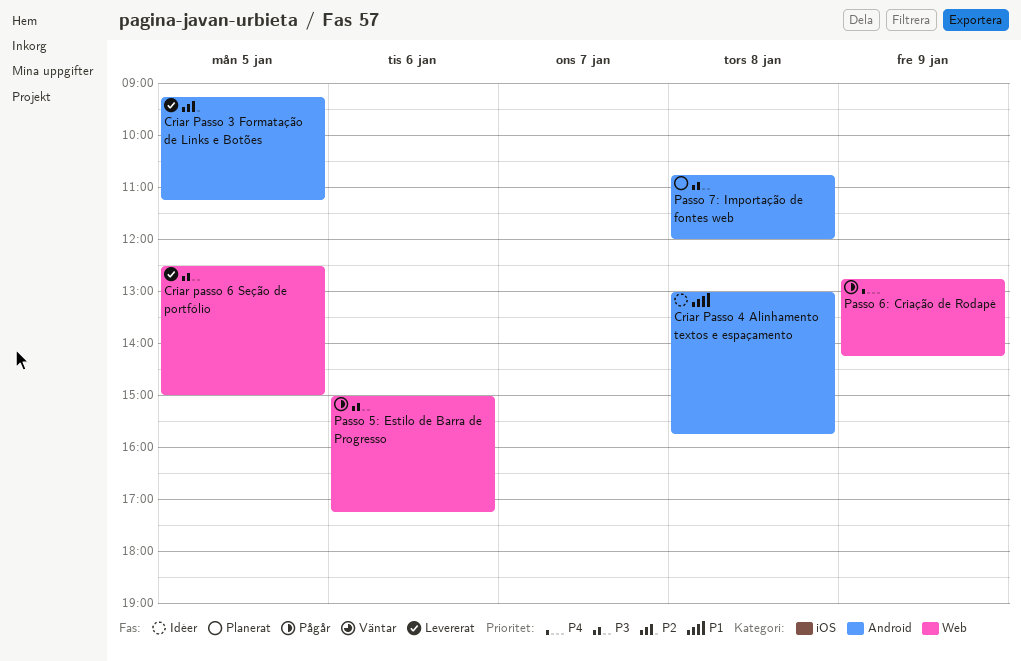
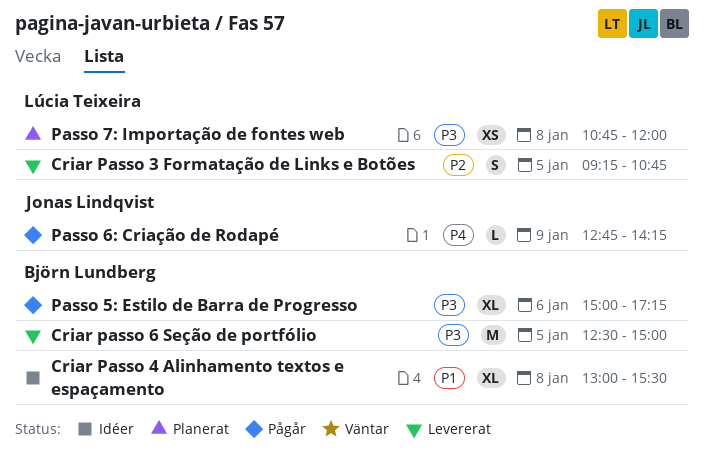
Criar Passo 3 Formatação de Links e Botões, ends: 11:15 -> 10:45
Criar Passo 4 Alinhamento textos e espaçamento, ends: 15:45 -> 15:30

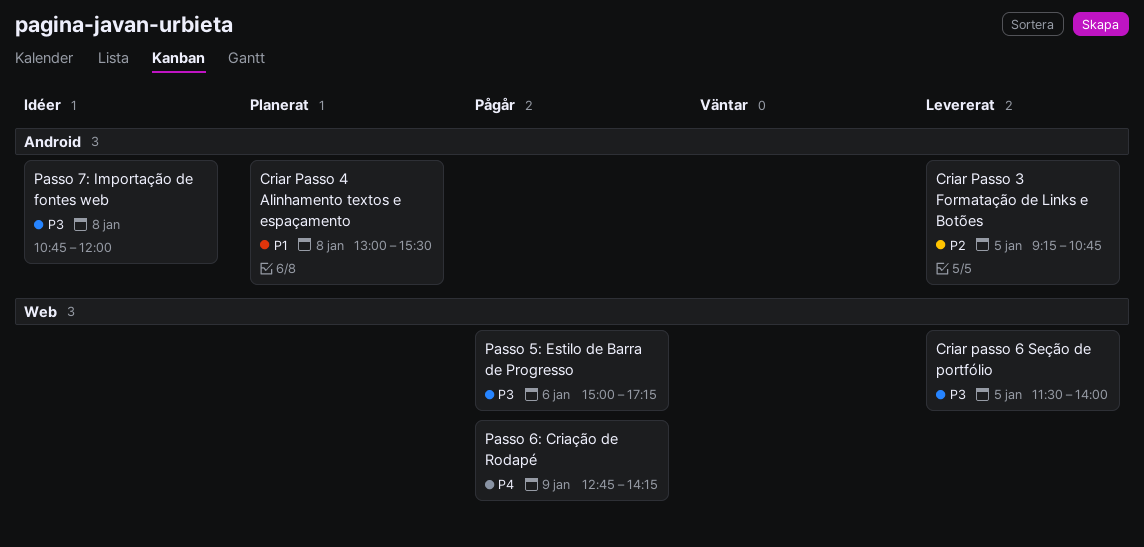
Criar Passo 4 Alinhamento textos e espaçamento, status: Idéer -> Planerat
Criar passo 6 Seção de portfólio, begins: 12:30 -> 11:30
Criar passo 6 Seção de portfólio, ends: 15:00 -> 14:00
Passo 7: Importação de fontes web, status: Planerat -> Idéer

